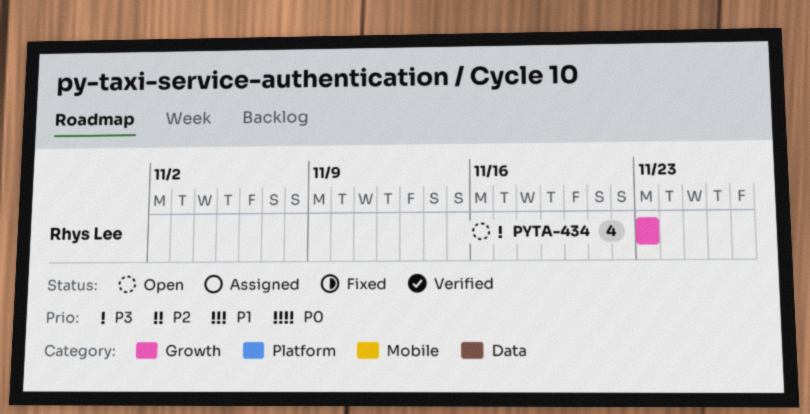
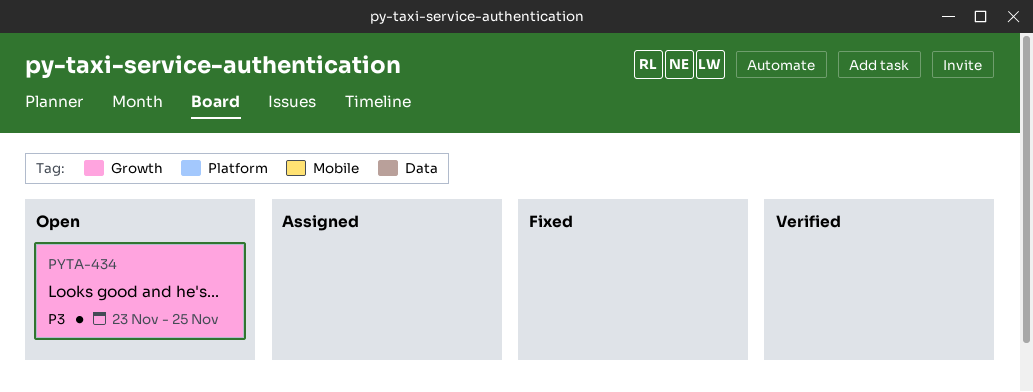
PYTA-434, estimate: 4 -> 1
PYTA-434, due: Nov 23 -> Nov 25

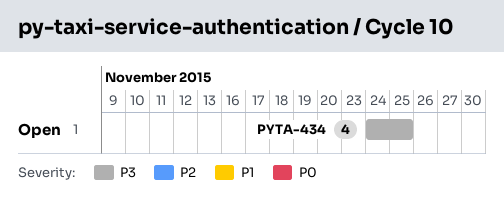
PYTA-434, estimate: 1 -> 4
PYTA-434, start: Nov 23 -> Nov 24

